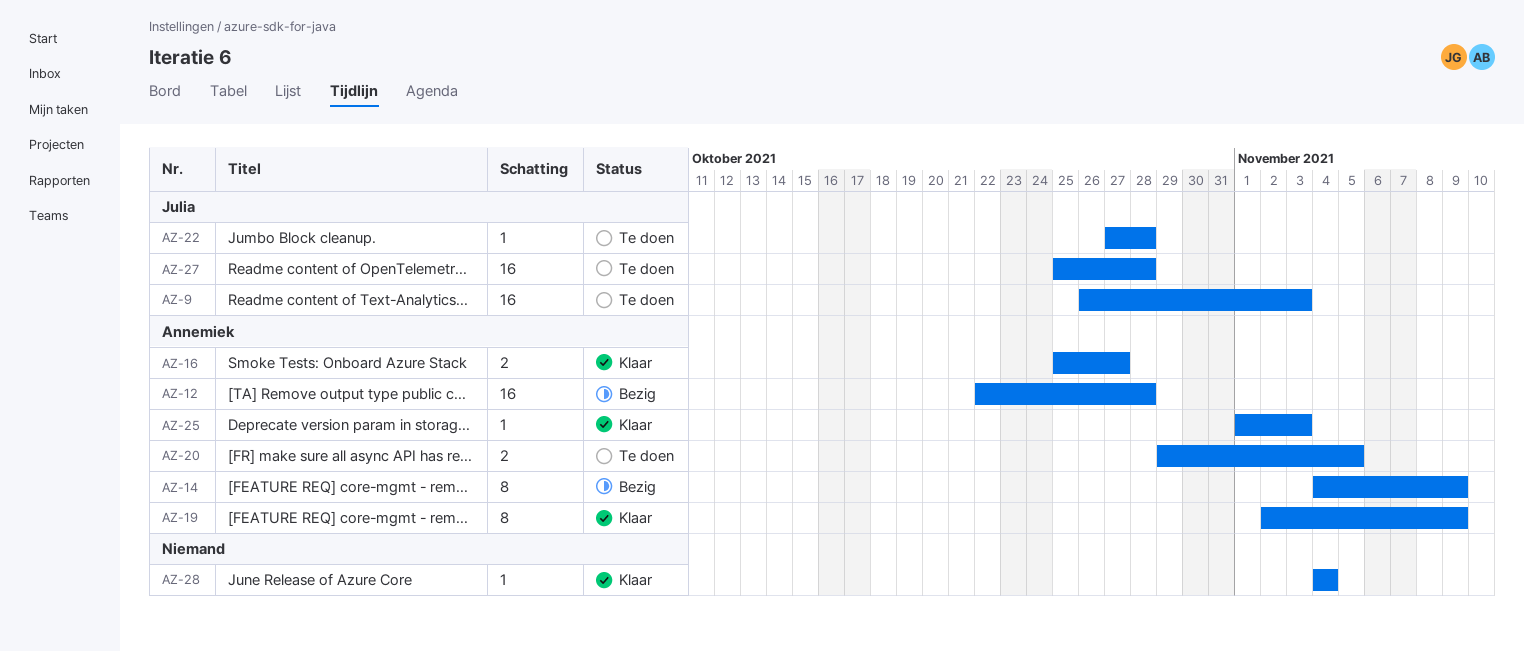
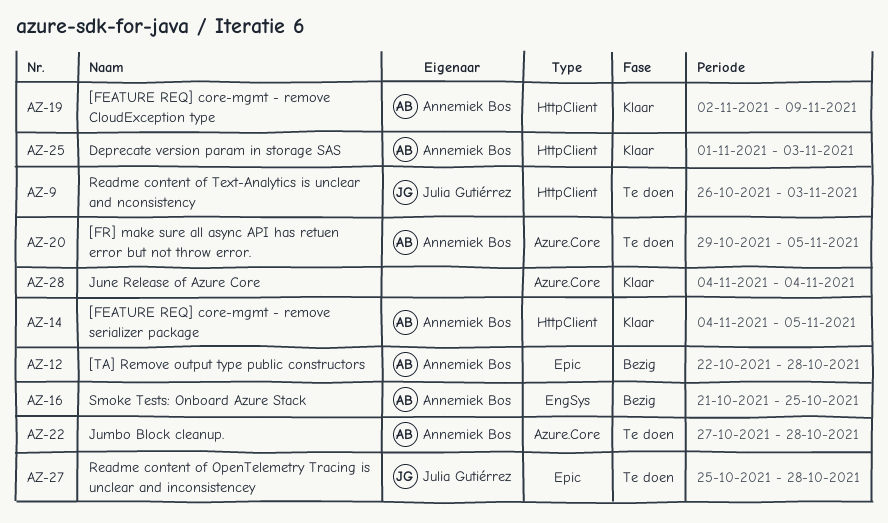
AZ-14, status: Bezig -> Klaar
AZ-14, due: Nov 9 -> Nov 5
AZ-16, status: Klaar -> Bezig
AZ-16, start: Oct 25 -> Oct 21
AZ-16, due: Oct 27 -> Oct 25
AZ-22, owner: Julia Gutiérrez -> Annemiek Bos

